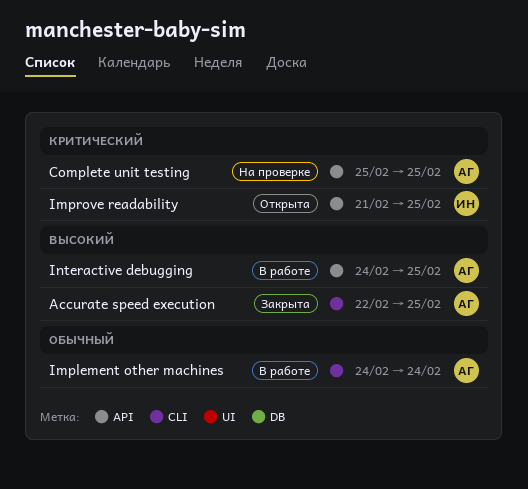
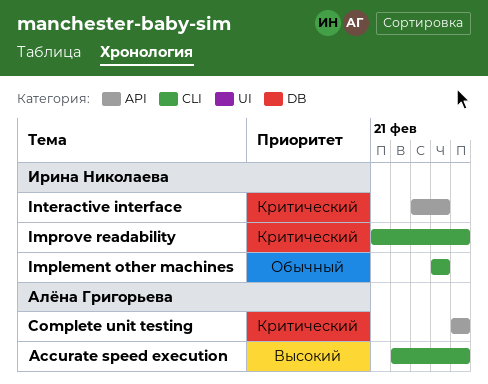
Implement other machines, owner: Алёна Григорьева -> Ирина Николаева
Improve readability, label: API -> CLI
Interactive debugging: present -> none
Interactive interface: none -> present

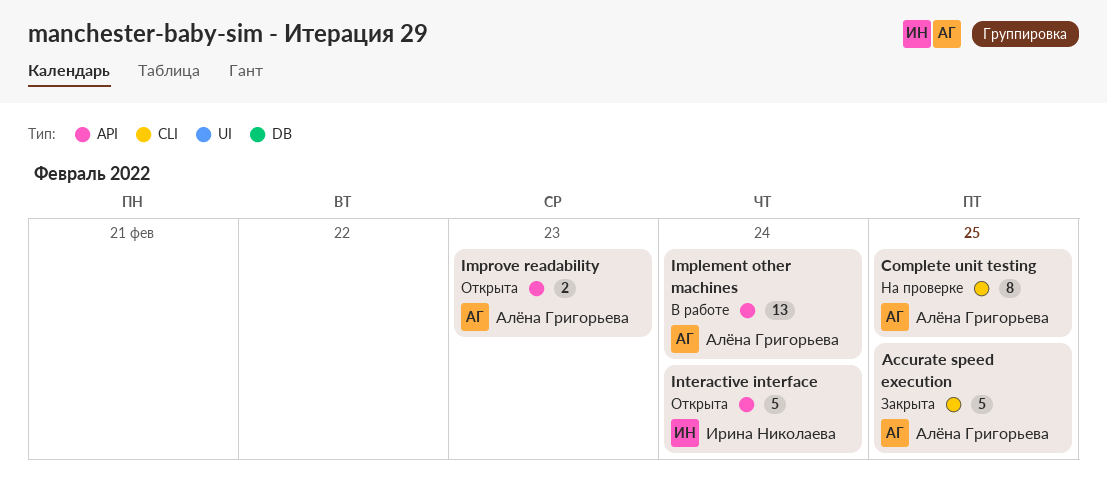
Complete unit testing, label: API -> CLI
Implement other machines, owner: Ирина Николаева -> Алёна Григорьева
Implement other machines, label: CLI -> API
Improve readability, owner: Ирина Николаева -> Алёна Григорьева
Improve readability, label: CLI -> API
Improve readability, due: Feb 25 -> Feb 23

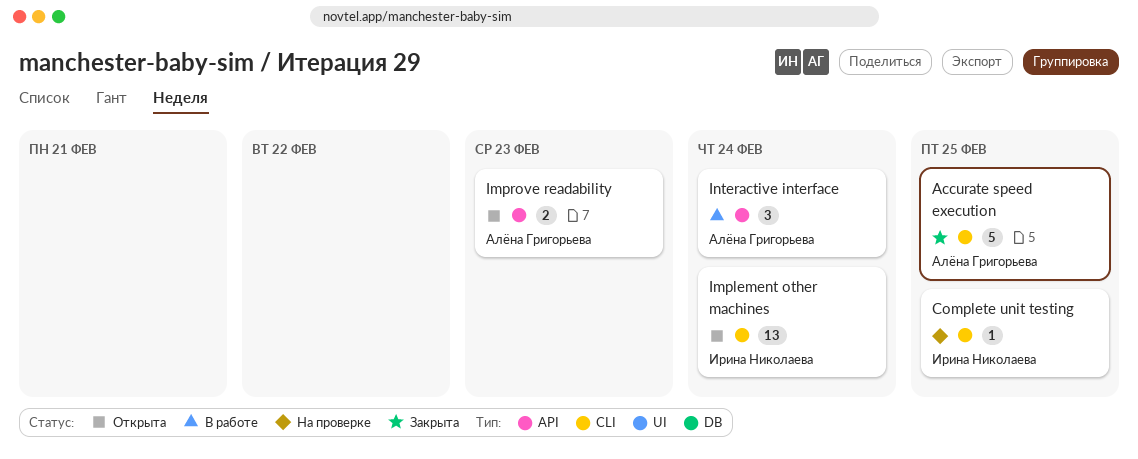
Complete unit testing, owner: Алёна Григорьева -> Ирина Николаева
Complete unit testing, estimate: 8 -> 1
Implement other machines, status: В работе -> Открыта
Implement other machines, owner: Алёна Григорьева -> Ирина Николаева
Implement other machines, label: API -> CLI
Interactive interface, status: Открыта -> В работе
Interactive interface, owner: Ирина Николаева -> Алёна Григорьева
Interactive interface, estimate: 5 -> 3

